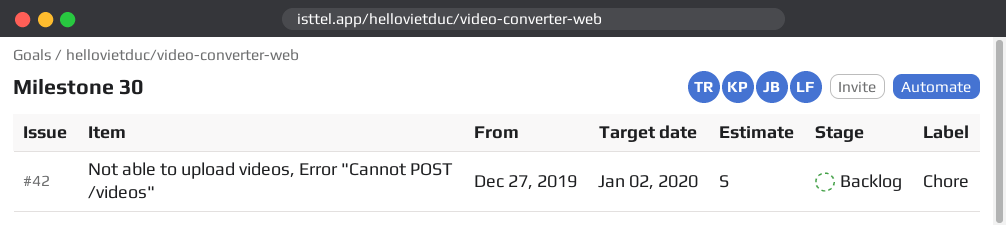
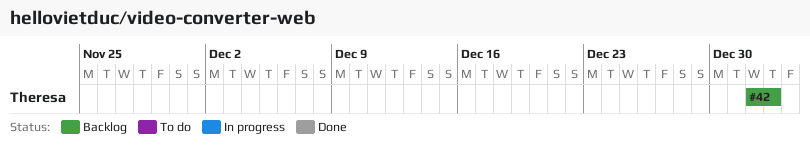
#42, start: Dec 27 -> Jan 1

